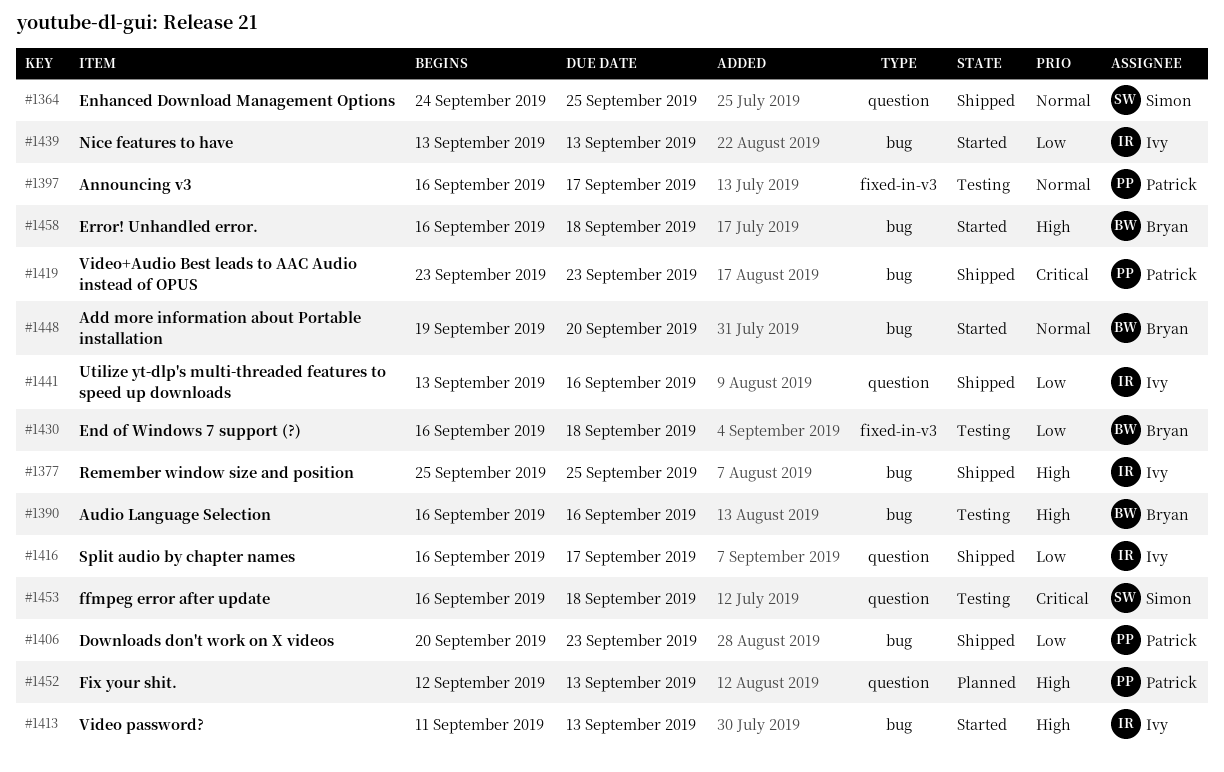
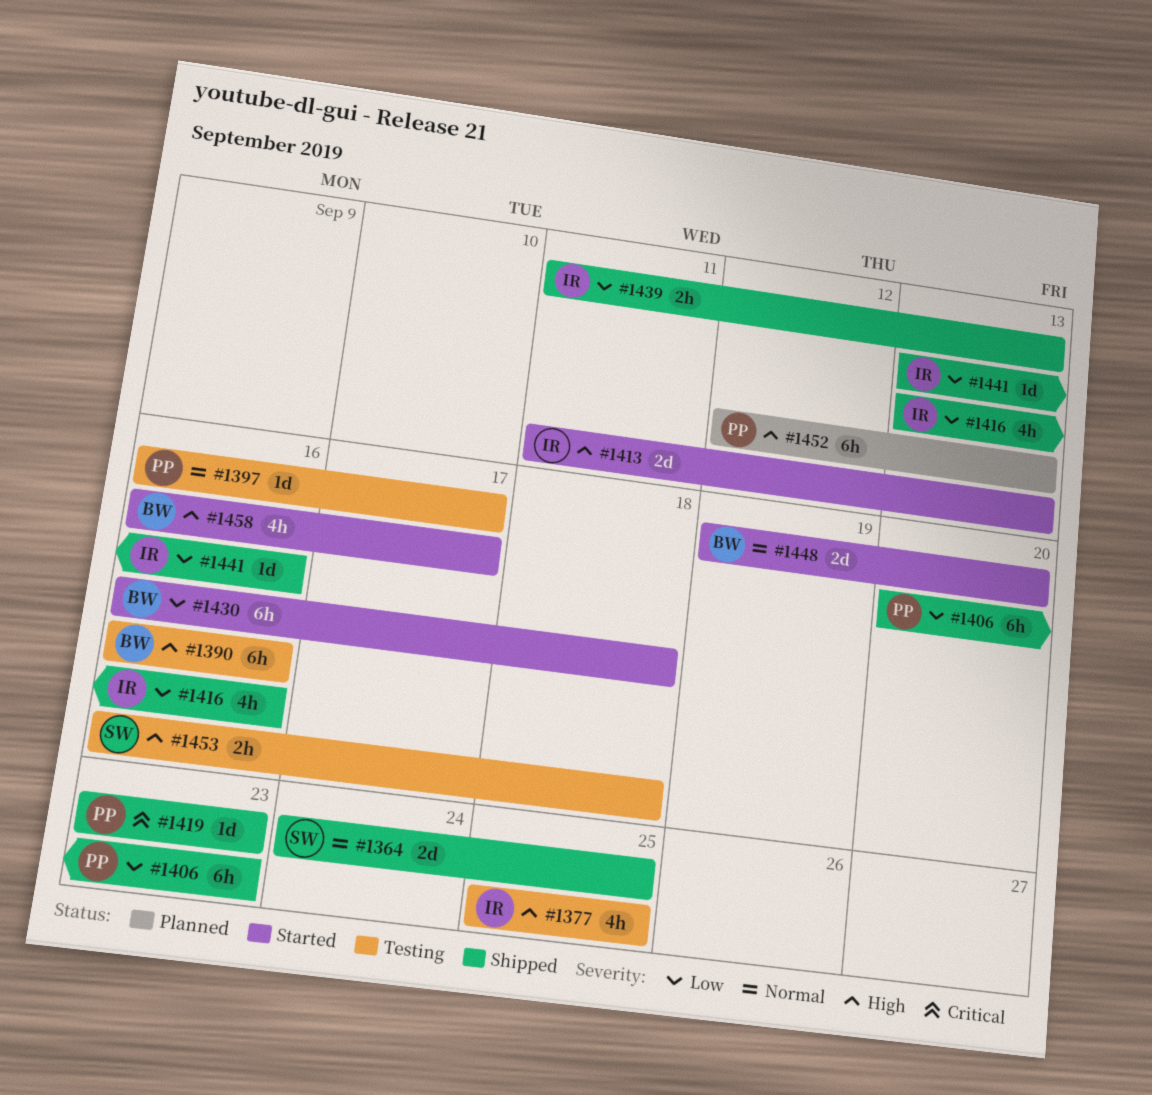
#1377, status: Shipped -> Testing
#1416, start: Sep 16 -> Sep 13
#1416, due: Sep 17 -> Sep 16
#1430, status: Testing -> Started
#1439, status: Started -> Shipped
#1439, start: Sep 13 -> Sep 11
#1453, priority: Critical -> High
#1458, due: Sep 18 -> Sep 17

